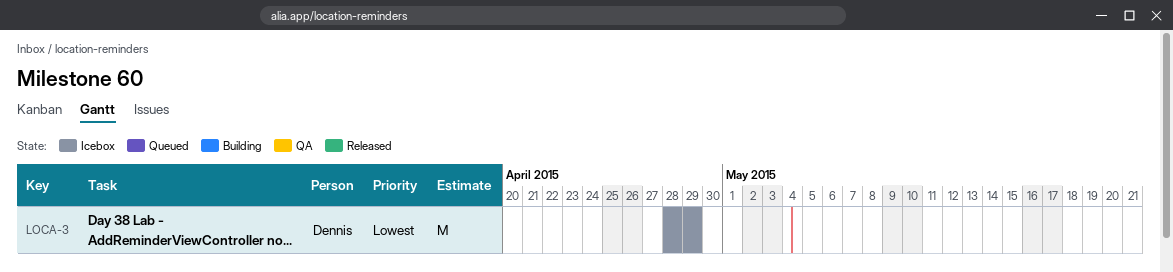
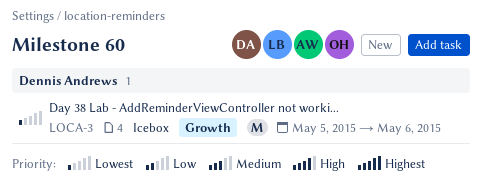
LOCA-3, start: Apr 28 -> May 5
LOCA-3, due: Apr 29 -> May 6

